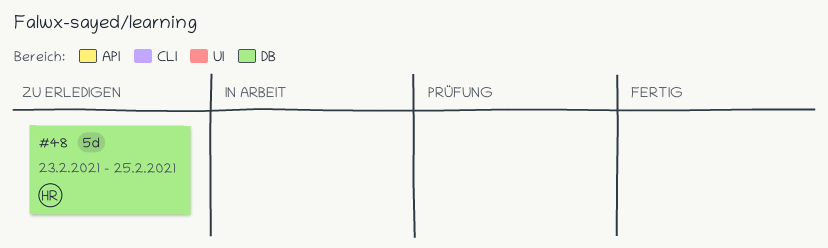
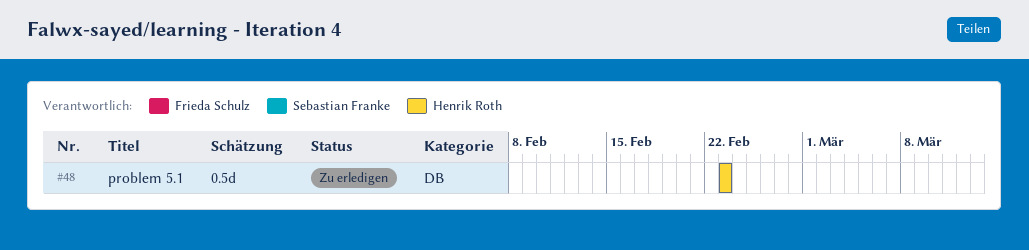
#48, estimate: 5d -> 0.5d
#48, due: Feb 25 -> Feb 23

